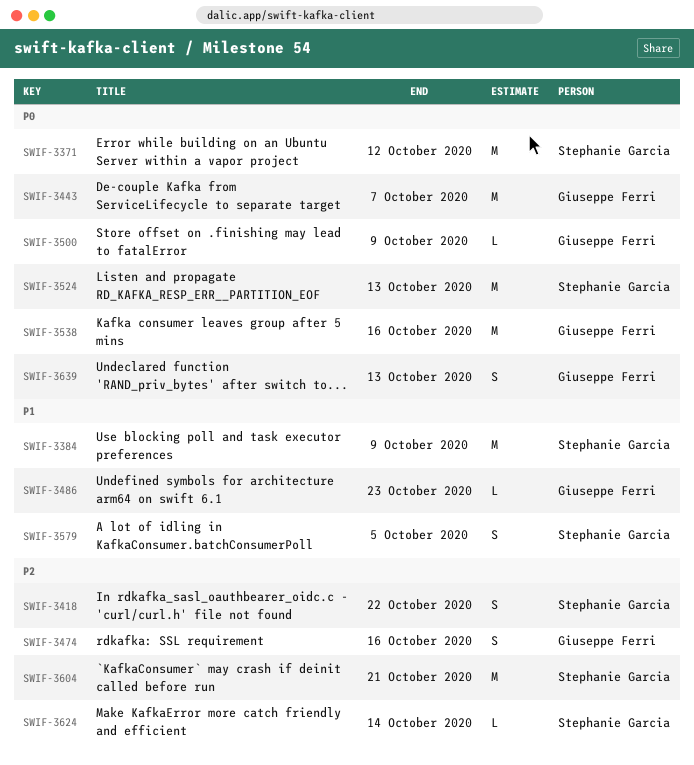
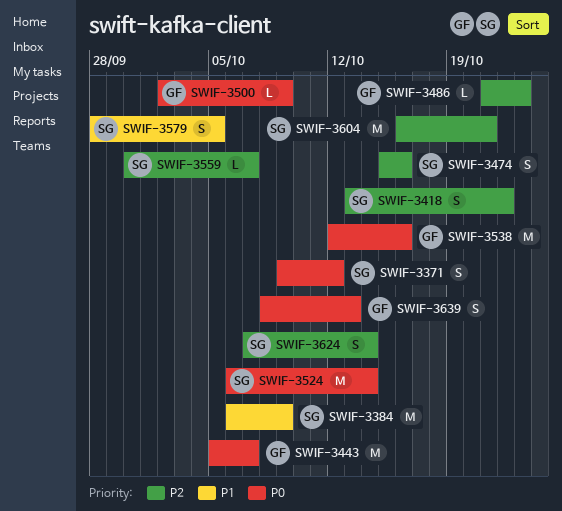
SWIF-3371, estimate: M -> S
SWIF-3474, owner: Giuseppe Ferri -> Stephanie Garcia
SWIF-3486, priority: P1 -> P2
SWIF-3524, due: Oct 13 -> Oct 14
SWIF-3559: none -> present
SWIF-3624, estimate: L -> S

